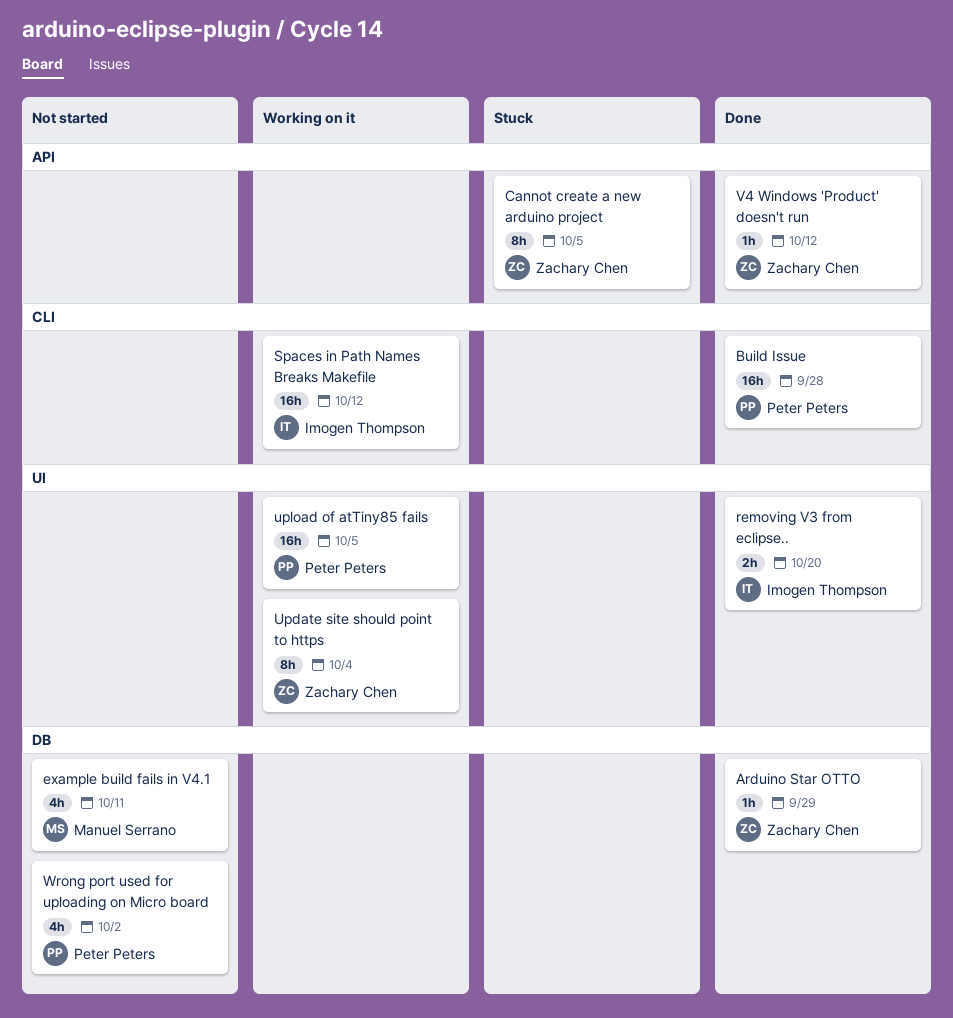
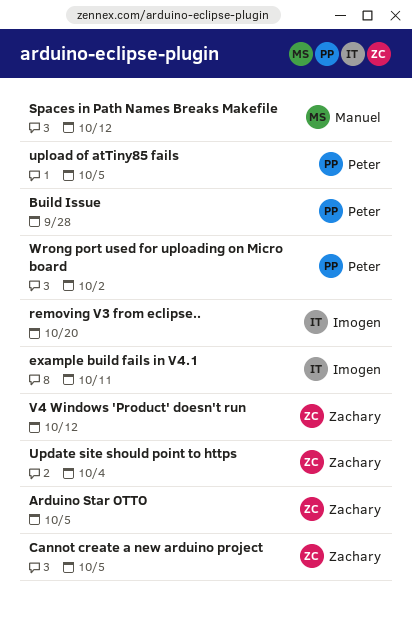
Arduino Star OTTO, due: Sep 29 -> Oct 5
example build fails in V4.1, owner: Manuel Serrano -> Imogen Thompson
Spaces in Path Names Breaks Makefile, owner: Imogen Thompson -> Manuel Serrano

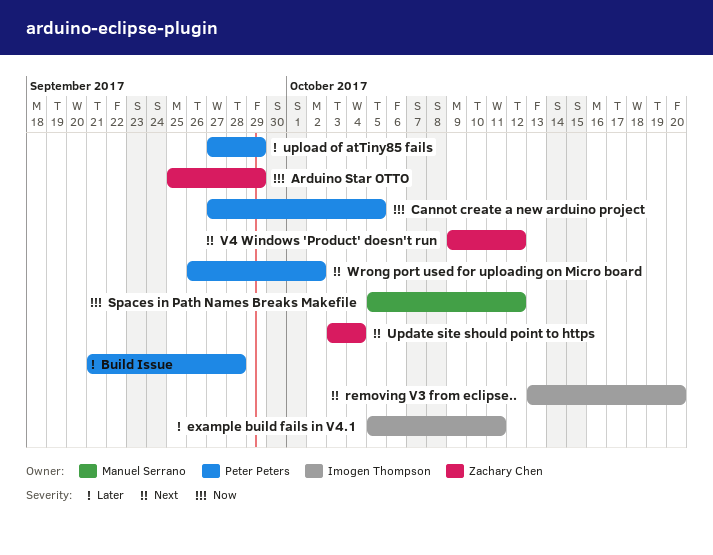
Arduino Star OTTO, due: Oct 5 -> Sep 29
Cannot create a new arduino project, owner: Zachary Chen -> Peter Peters
upload of atTiny85 fails, due: Oct 5 -> Sep 29

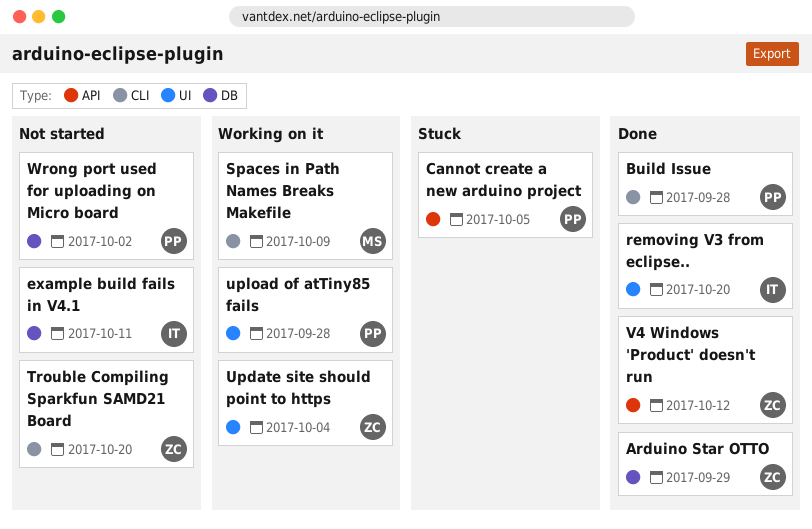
Spaces in Path Names Breaks Makefile, due: Oct 12 -> Oct 9
Trouble Compiling Sparkfun SAMD21 Board: none -> present
upload of atTiny85 fails, due: Sep 29 -> Sep 28

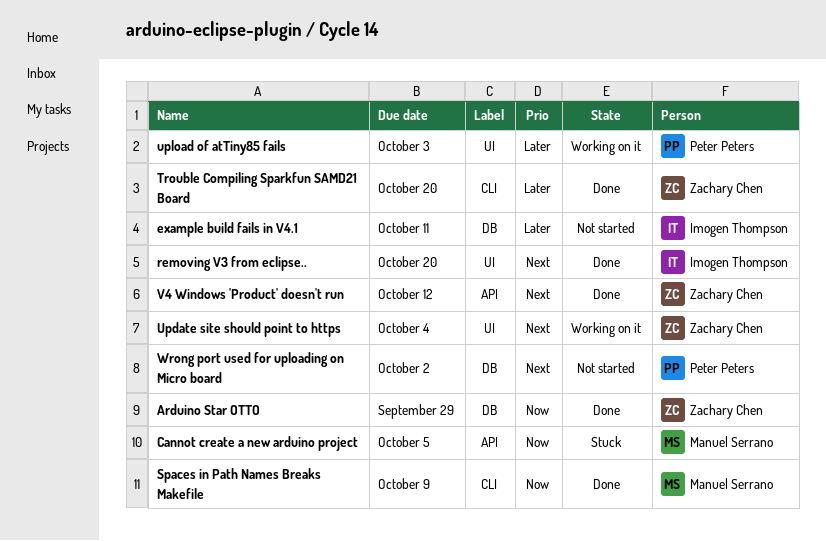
Build Issue: present -> none
Cannot create a new arduino project, owner: Peter Peters -> Manuel Serrano
Spaces in Path Names Breaks Makefile, status: Working on it -> Done
Trouble Compiling Sparkfun SAMD21 Board, status: Not started -> Done
upload of atTiny85 fails, due: Sep 28 -> Oct 3

